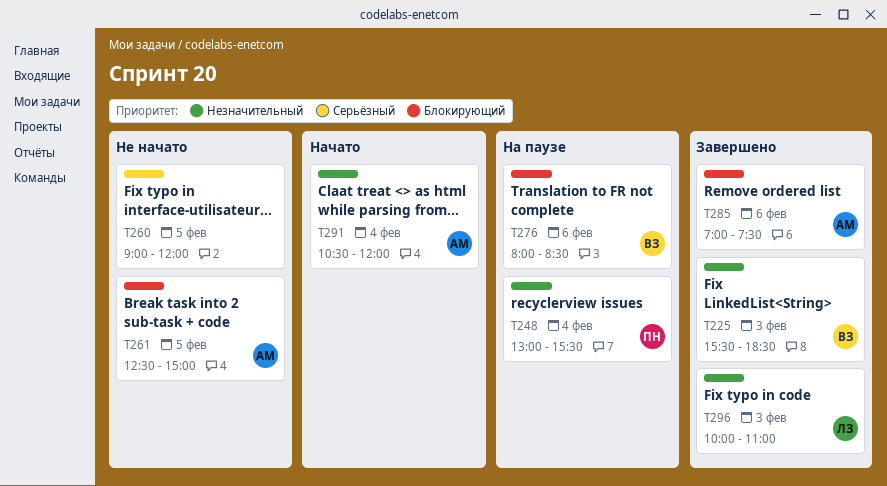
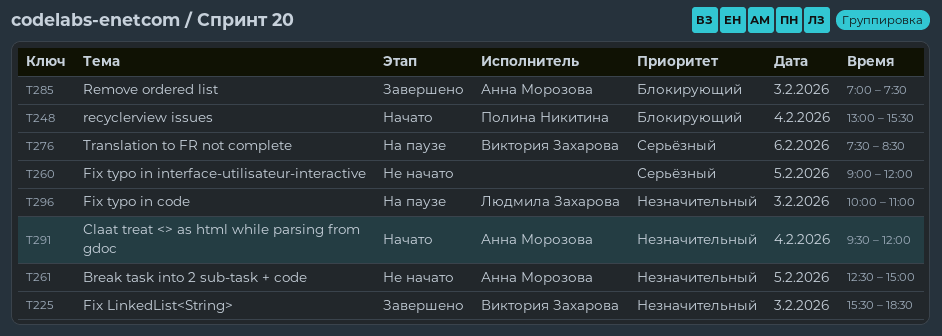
T248, status: На паузе -> Начато
T248, priority: Незначительный -> Блокирующий
T261, priority: Блокирующий -> Незначительный
T276, priority: Блокирующий -> Серьёзный
T276, begins: 08:00 -> 07:30
T285, day: Feb 6 -> Feb 3
T291, begins: 10:30 -> 09:30
T296, status: Завершено -> На паузе

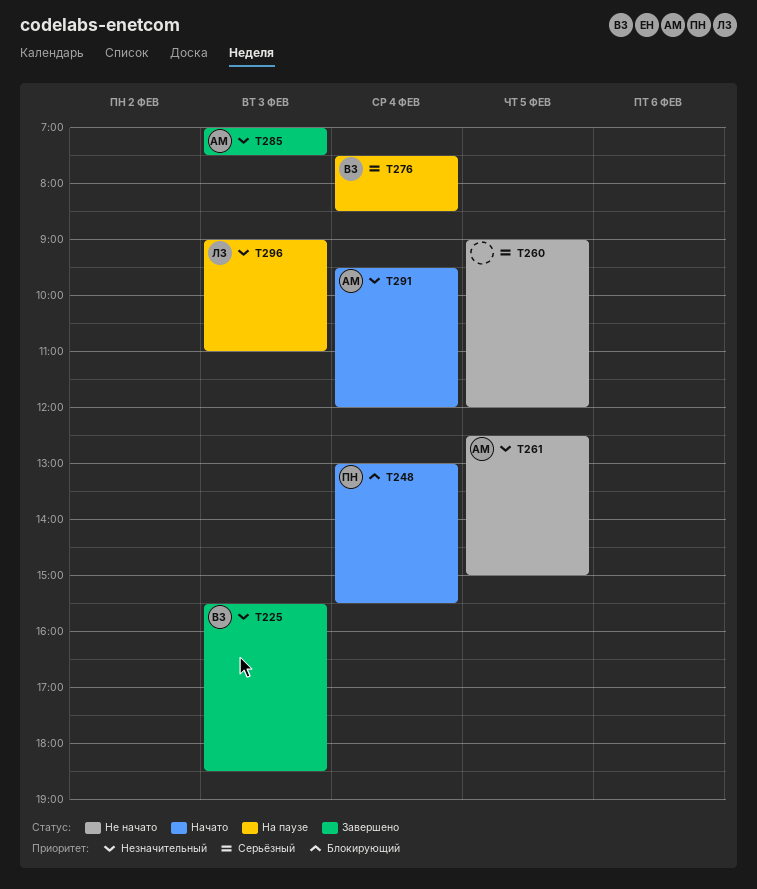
T276, day: Feb 6 -> Feb 4
T285, priority: Блокирующий -> Незначительный
T296, begins: 10:00 -> 09:00

